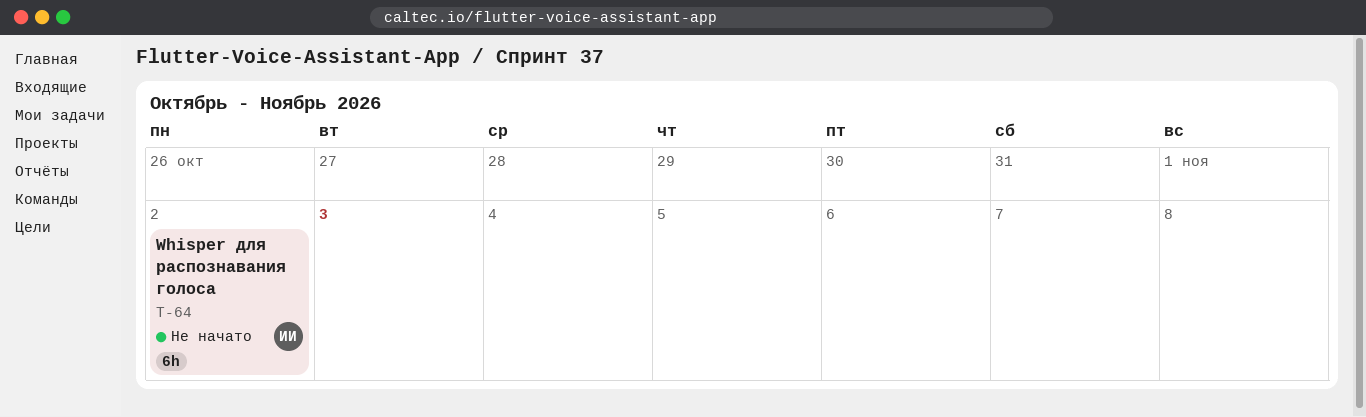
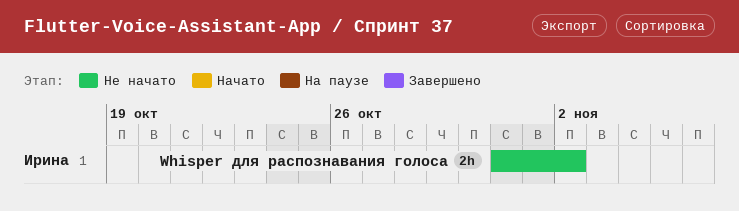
Whisper для распознавания голоса, estimate: 6h -> 2h

